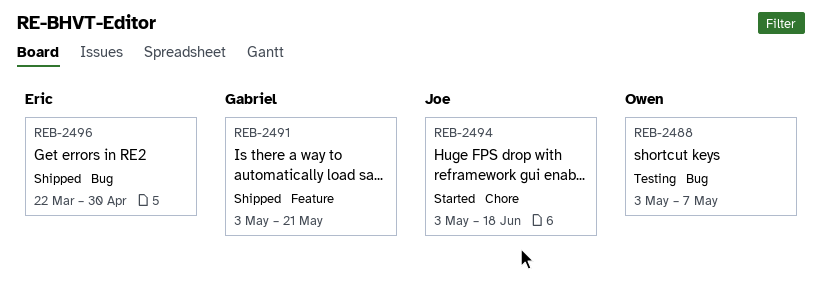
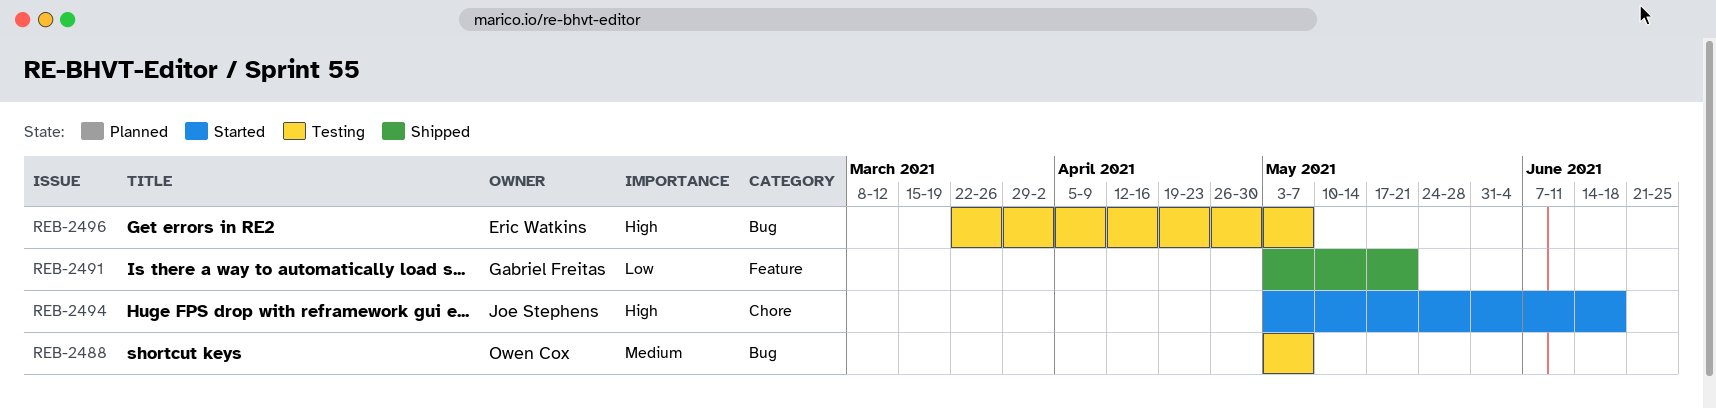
REB-2496, status: Shipped -> Testing
REB-2496, due: Apr 30 -> May 7

